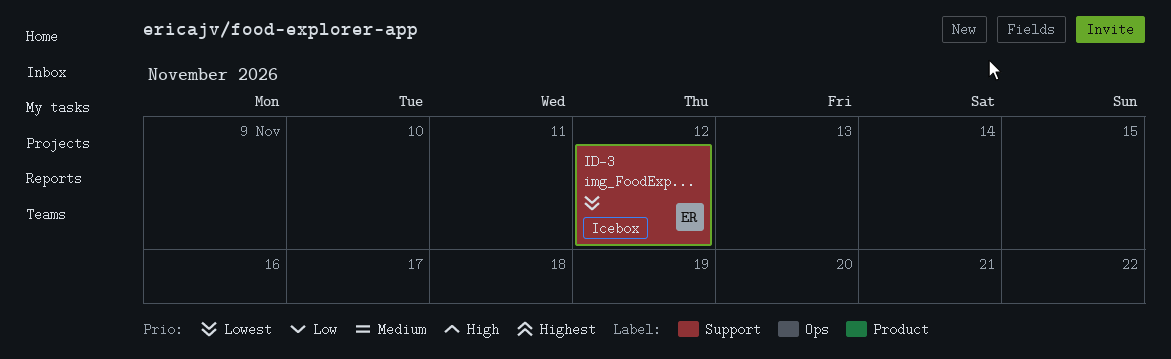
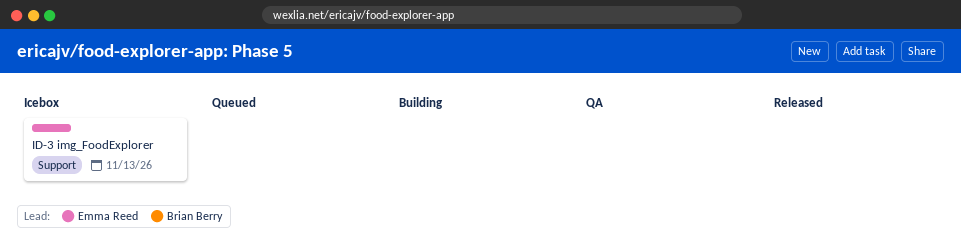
ID-3, due: Nov 12 -> Nov 13

